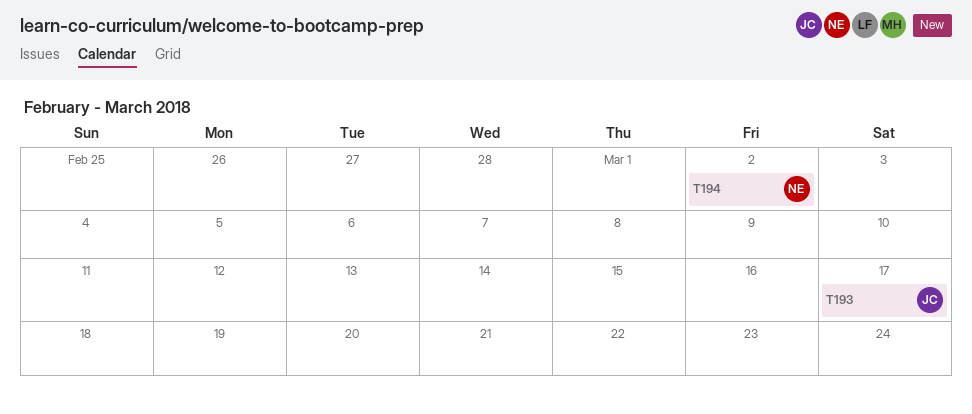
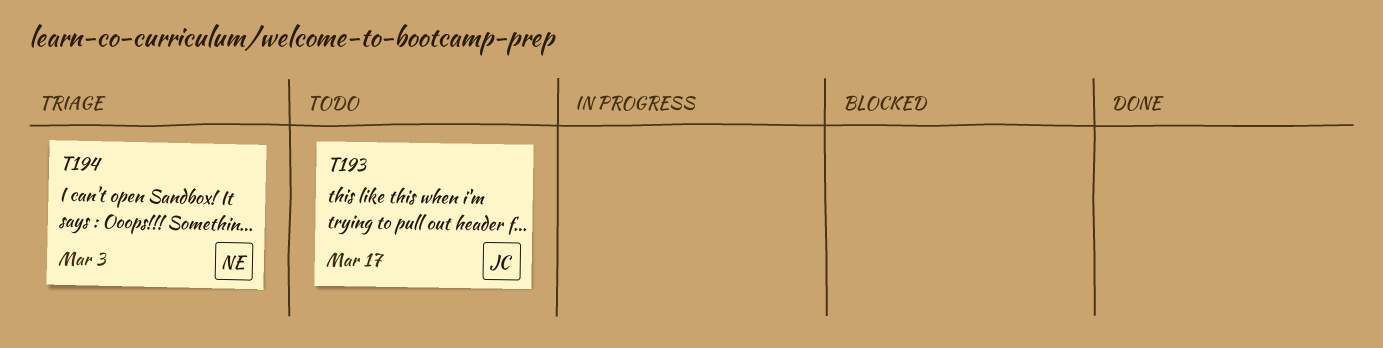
T194, due: Mar 2 -> Mar 3

